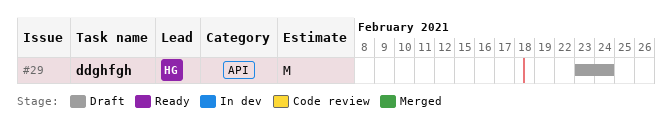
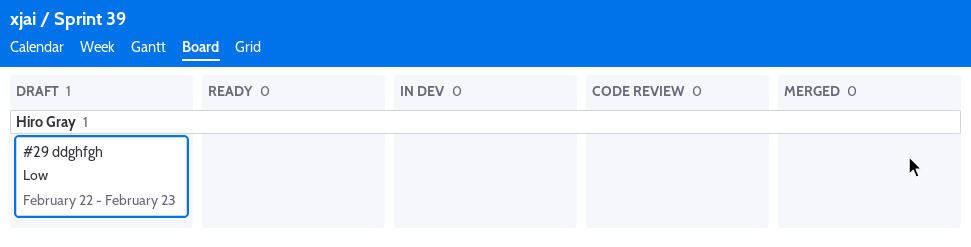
#29, start: Feb 23 -> Feb 22
#29, due: Feb 24 -> Feb 23

